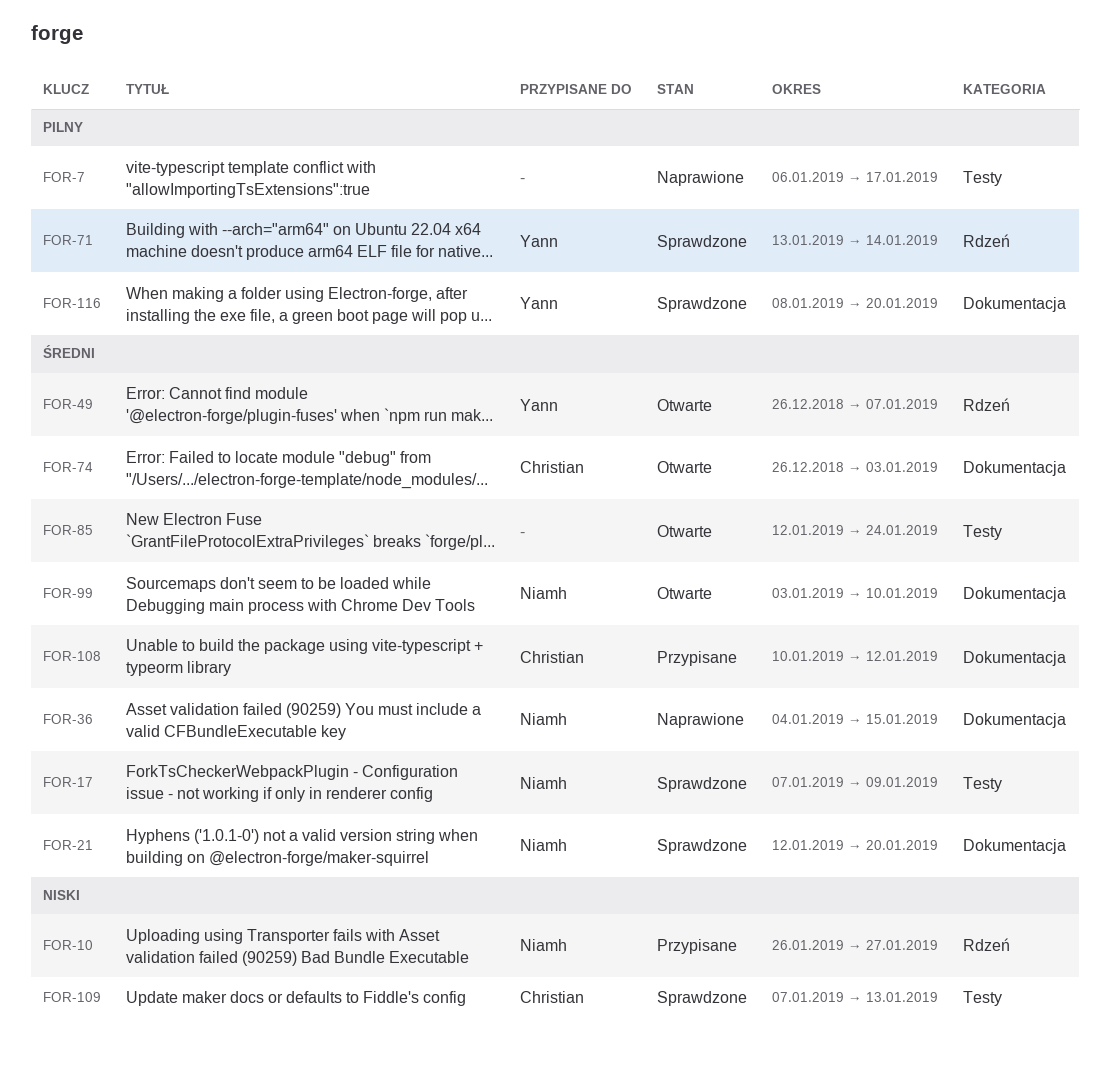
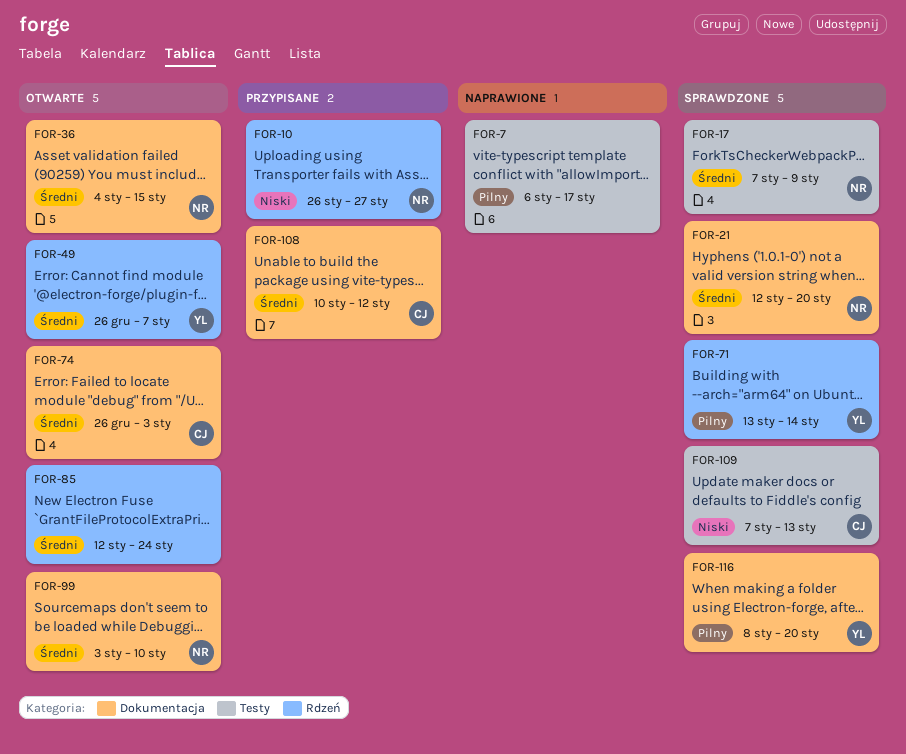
FOR-36, status: Naprawione -> Otwarte
FOR-85, label: Testy -> Rdzeń

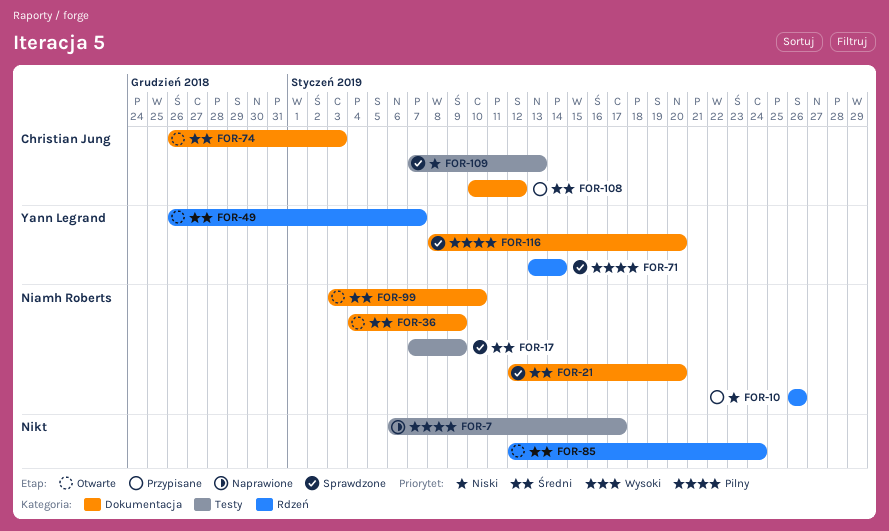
FOR-10, due: Jan 27 -> Jan 26
FOR-36, due: Jan 15 -> Jan 9

